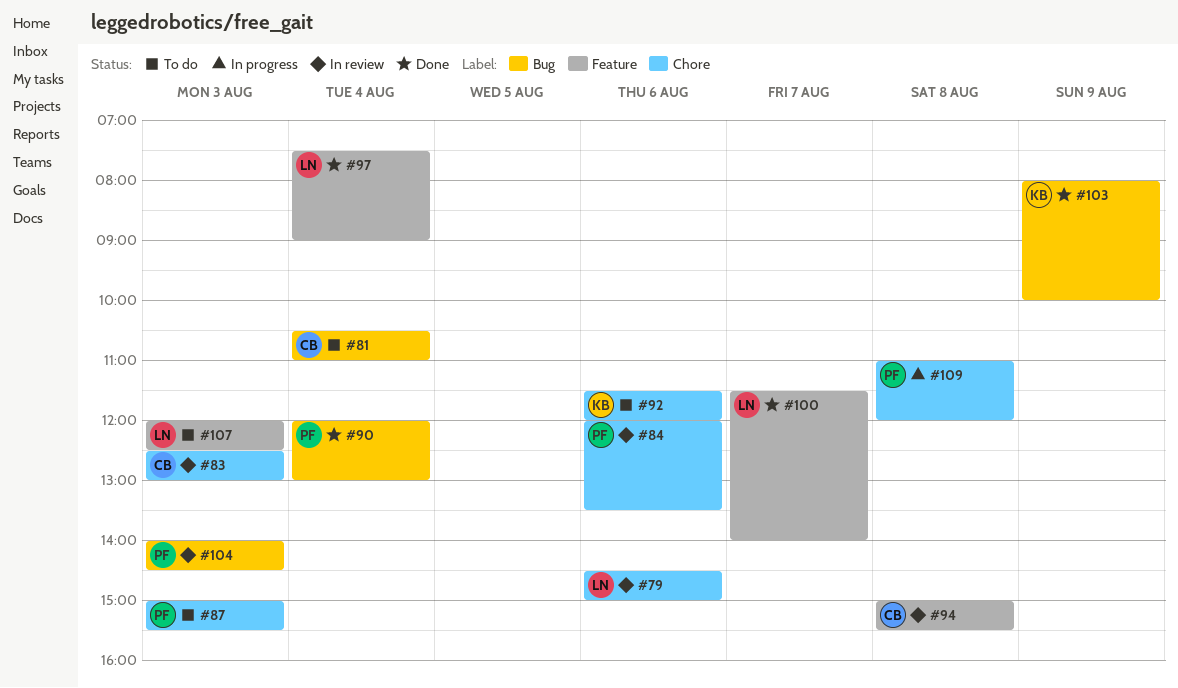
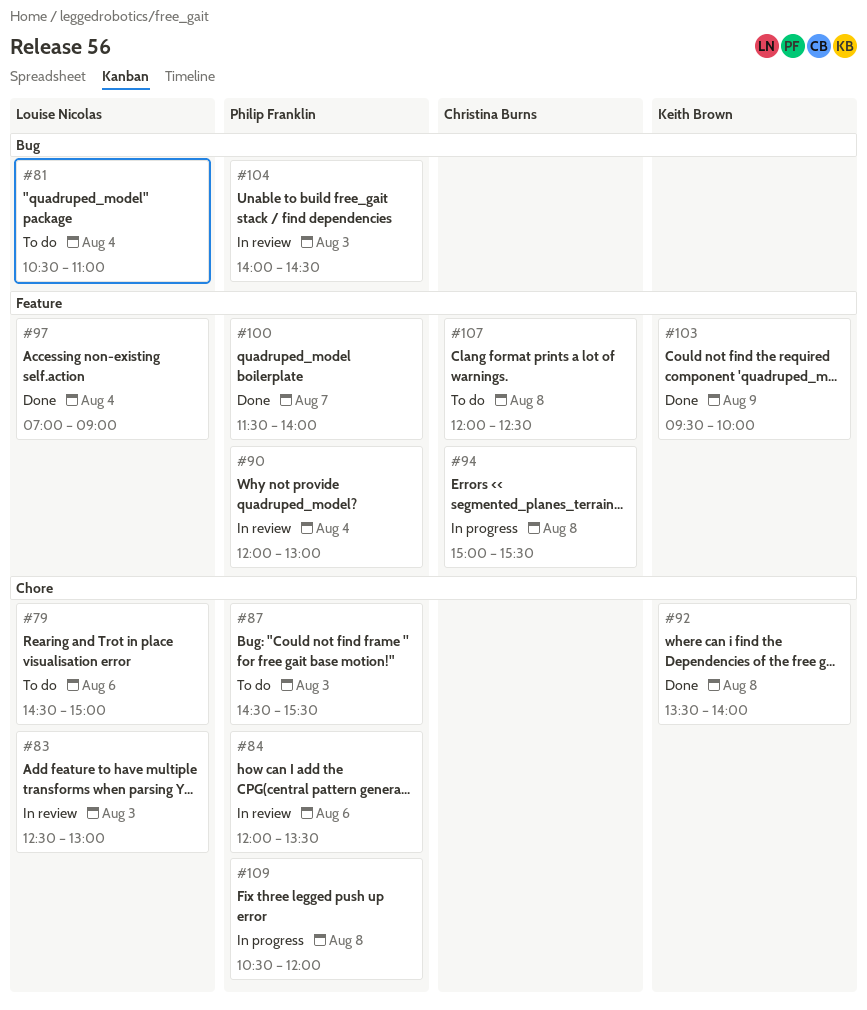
#79, status: In review -> To do
#81, owner: Christina Burns -> Louise Nicolas
#83, owner: Christina Burns -> Louise Nicolas
#87, begins: 15:00 -> 14:30
#90, status: Done -> In review
#90, label: Bug -> Feature
#92, status: To do -> Done
#92, day: Aug 6 -> Aug 8
#92, begins: 11:30 -> 13:30
#92, ends: 12:00 -> 14:00
#94, status: In review -> In progress
#97, begins: 07:30 -> 07:00
#100, owner: Louise Nicolas -> Philip Franklin
#103, label: Bug -> Feature
#103, begins: 08:00 -> 09:30
#107, owner: Louise Nicolas -> Christina Burns
#107, day: Aug 3 -> Aug 8
#109, begins: 11:00 -> 10:30

